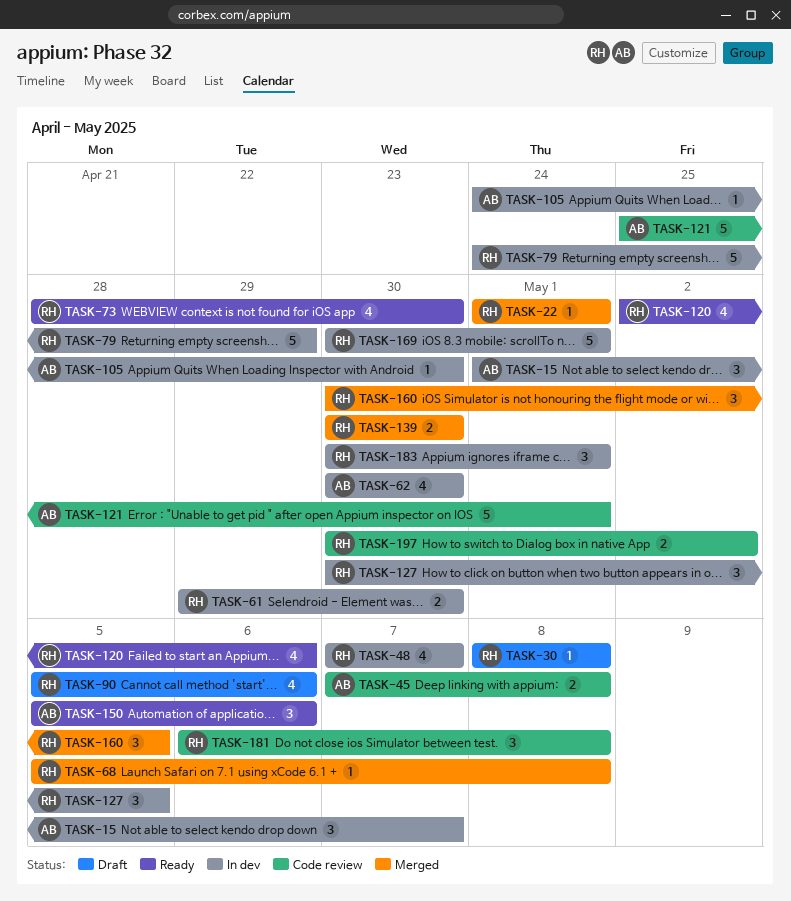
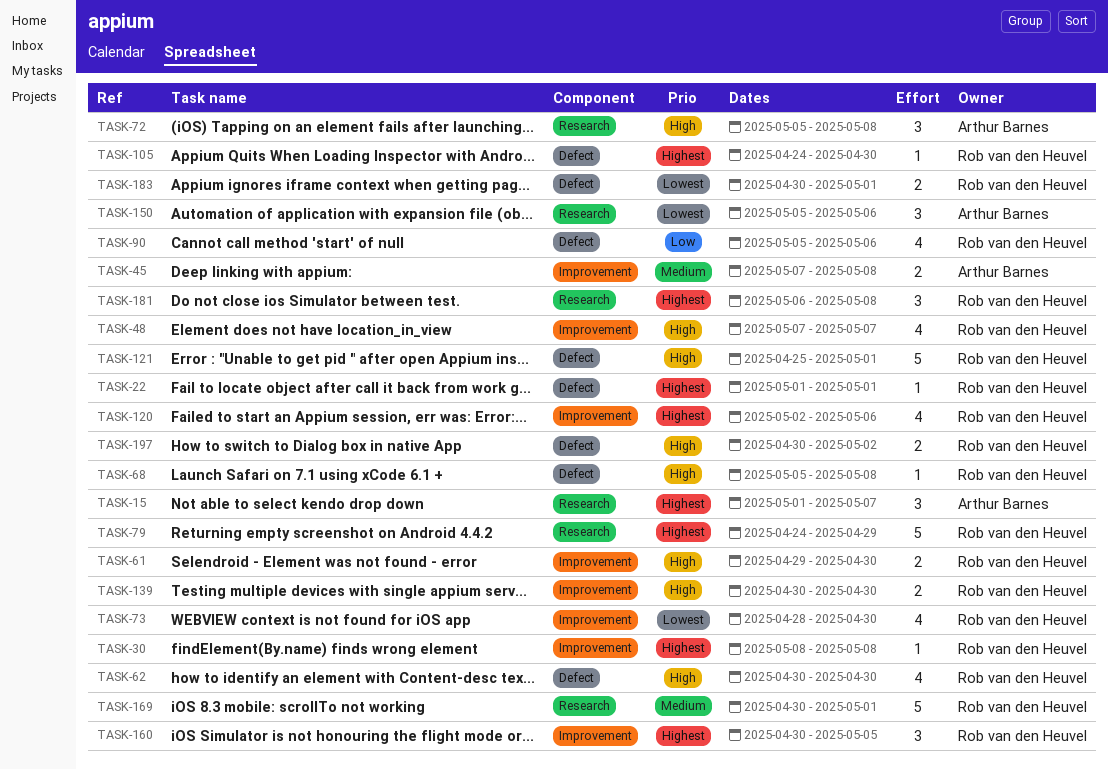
TASK-62, owner: Arthur Barnes -> Rob van den Heuvel
TASK-72: none -> present
TASK-105, owner: Arthur Barnes -> Rob van den Heuvel
TASK-121, owner: Arthur Barnes -> Rob van den Heuvel
TASK-127: present -> none
TASK-183, estimate: 3 -> 2

